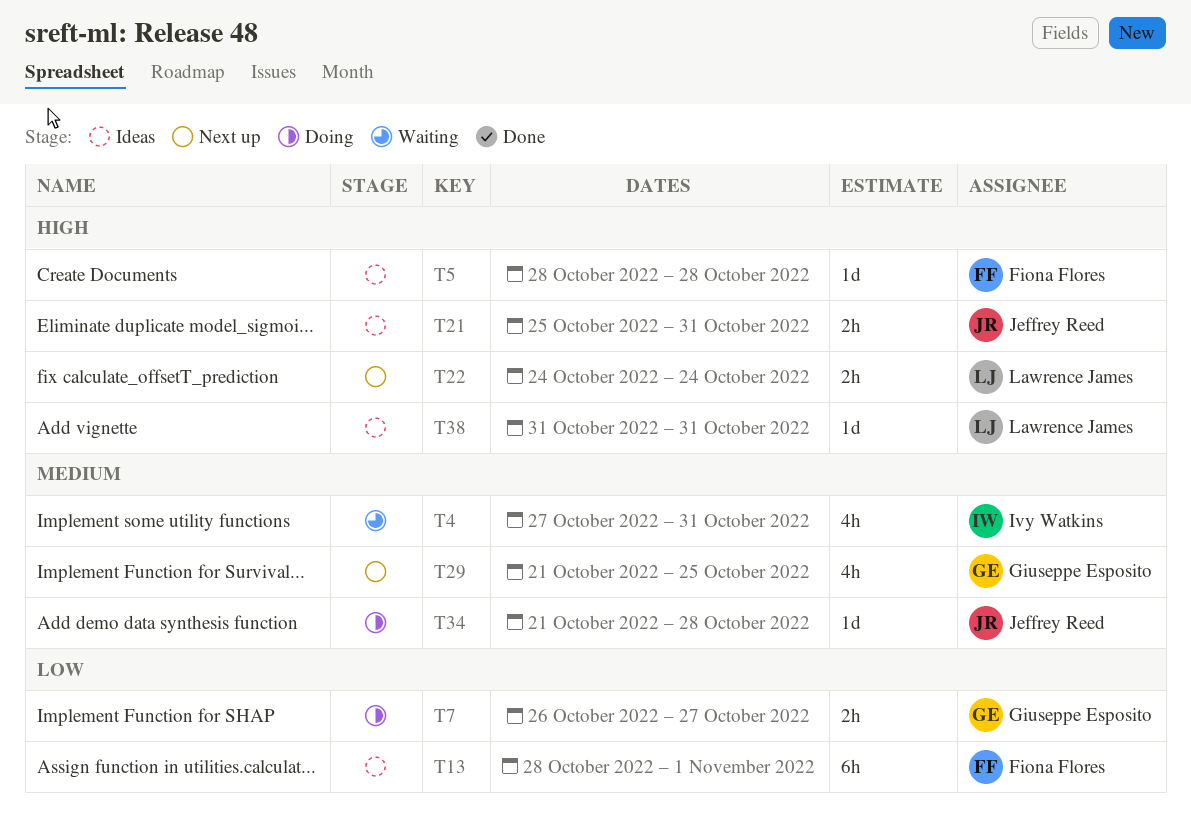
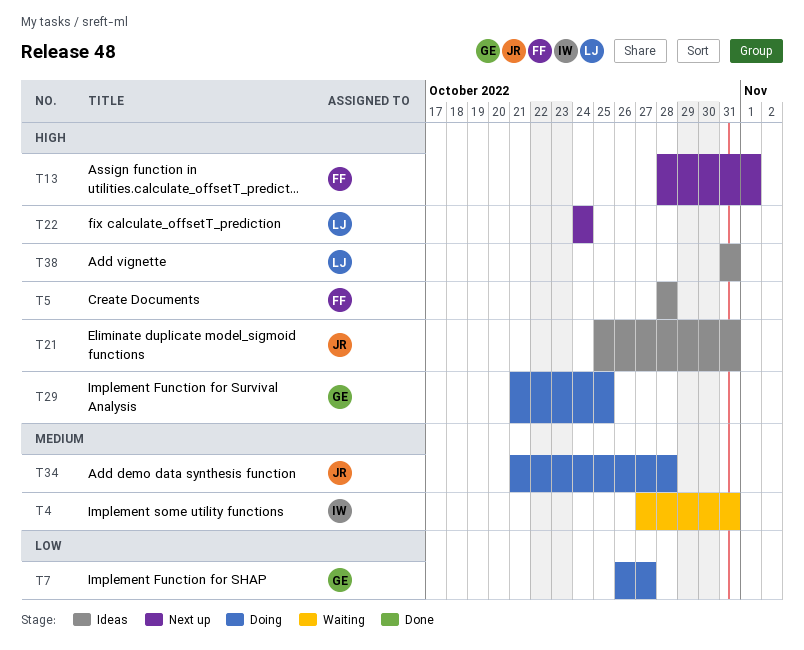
T13, status: Ideas -> Next up
T13, priority: Low -> High
T29, status: Next up -> Doing
T29, priority: Medium -> High

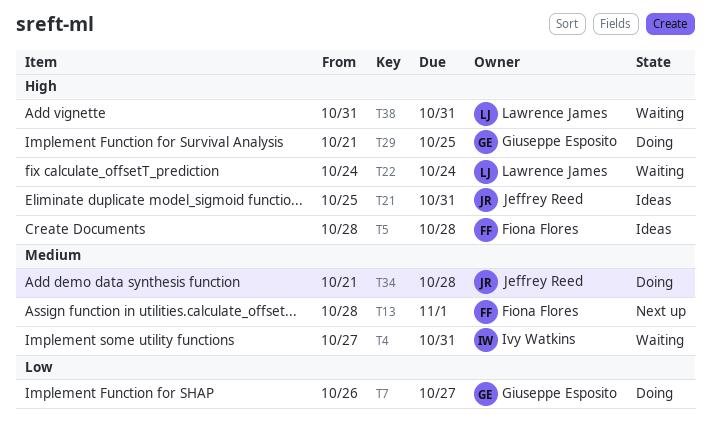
T13, priority: High -> Medium
T22, status: Next up -> Waiting
T38, status: Ideas -> Waiting

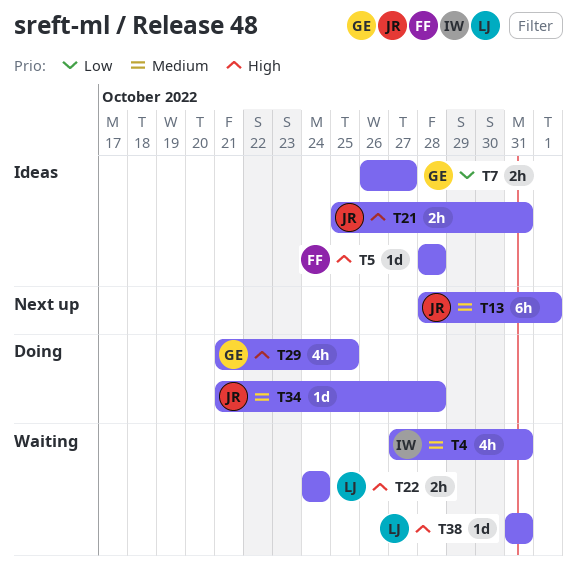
T7, status: Doing -> Ideas
T13, owner: Fiona Flores -> Jeffrey Reed

